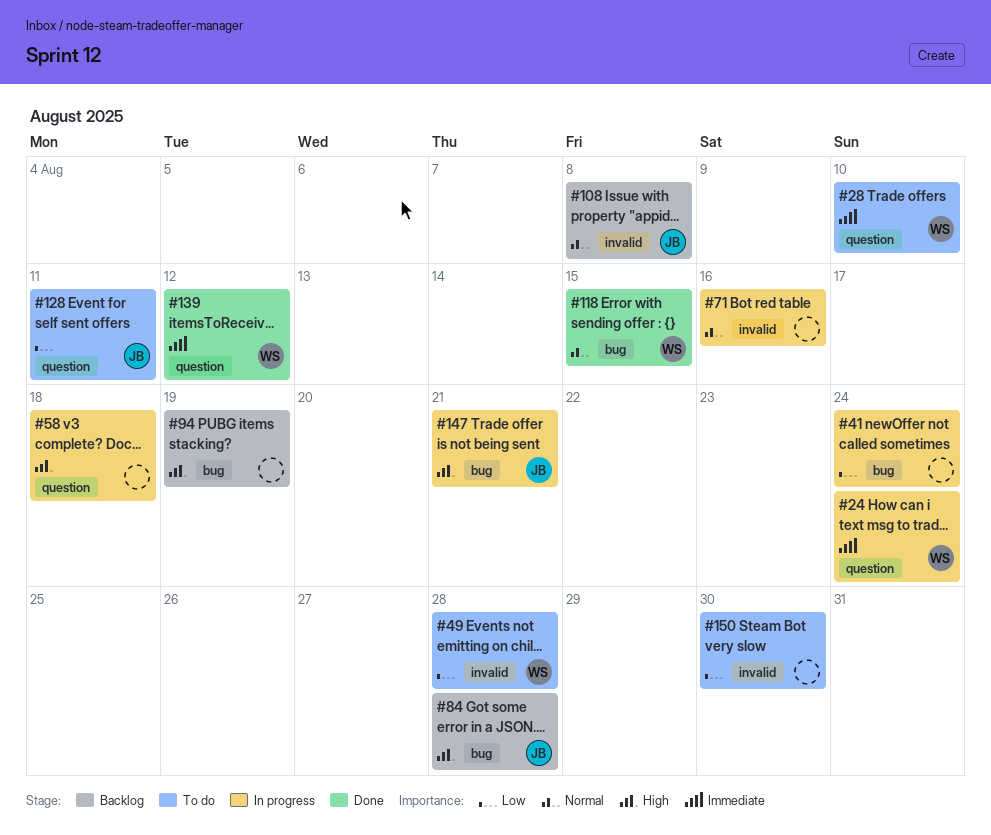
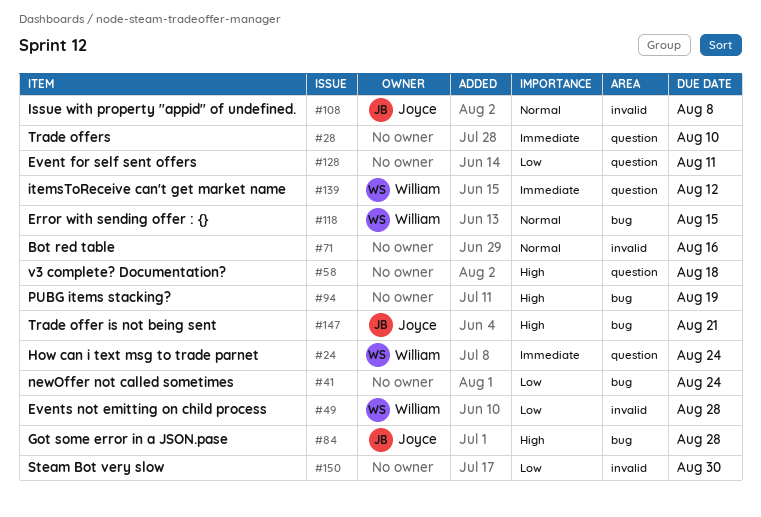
#28, owner: William -> none
#128, owner: Joyce -> none

